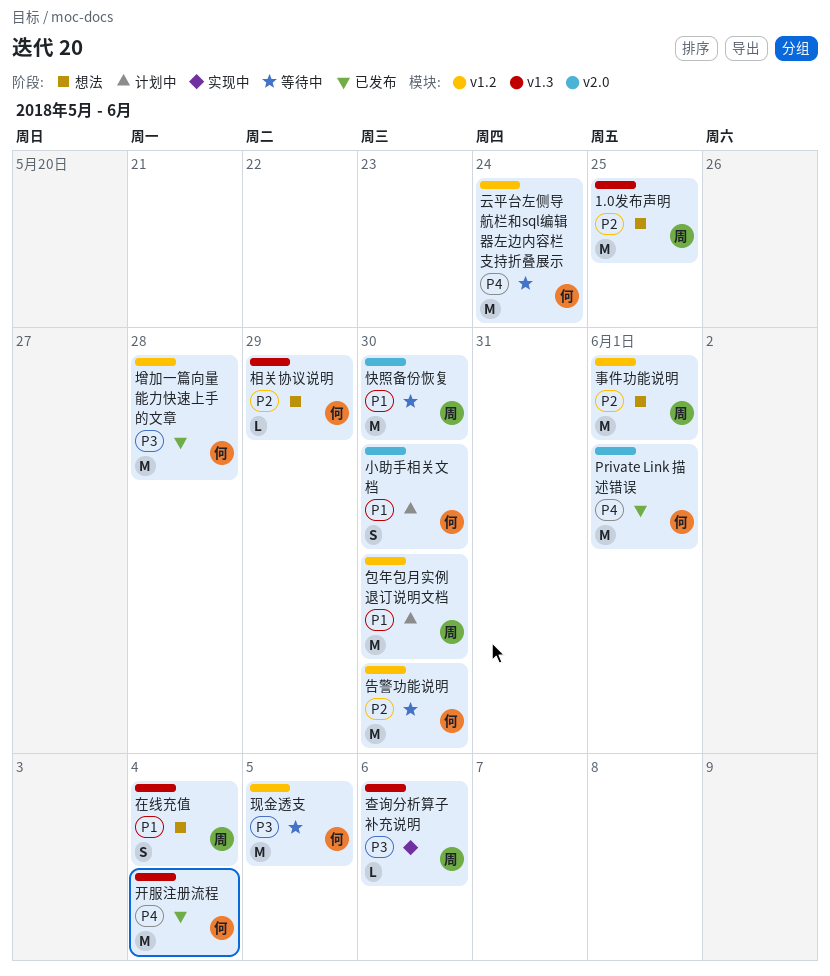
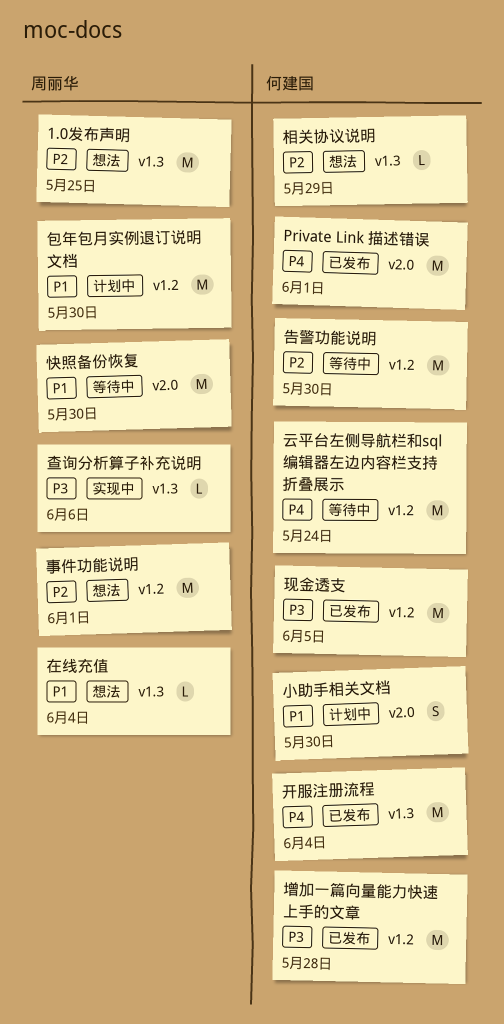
在线充值, estimate: S -> L
现金透支, status: 等待中 -> 已发布

